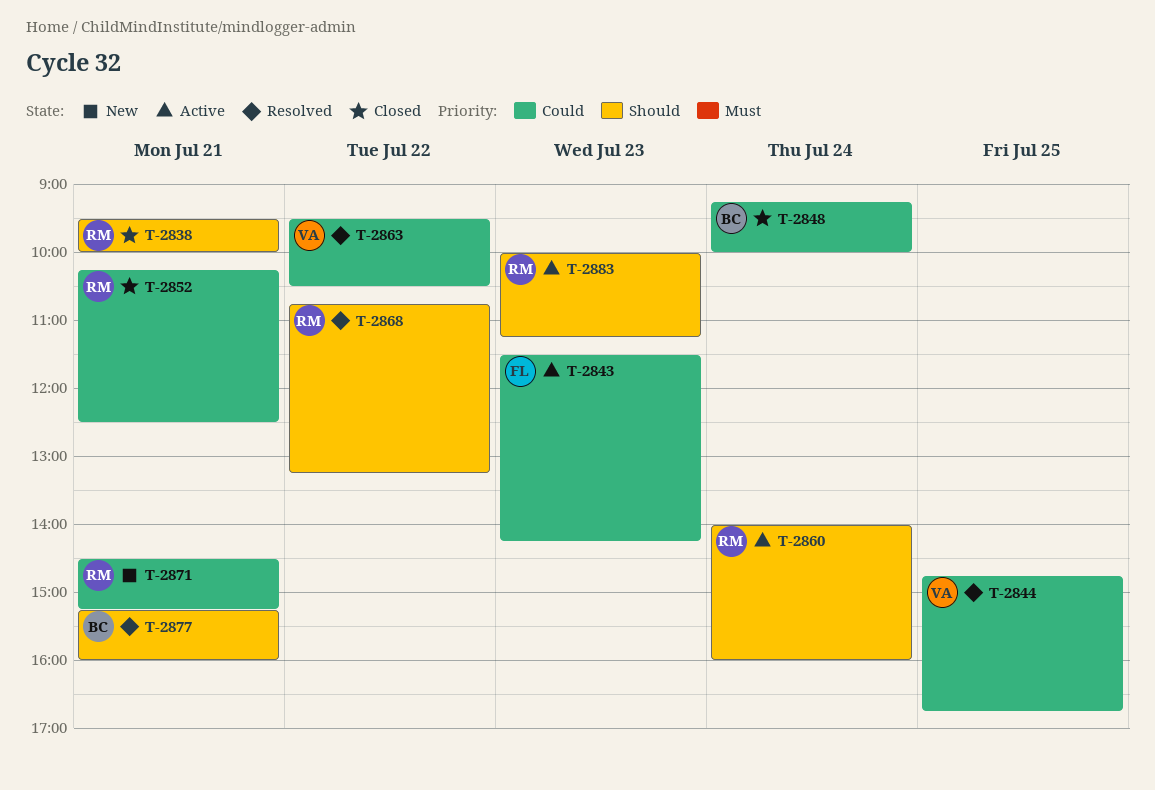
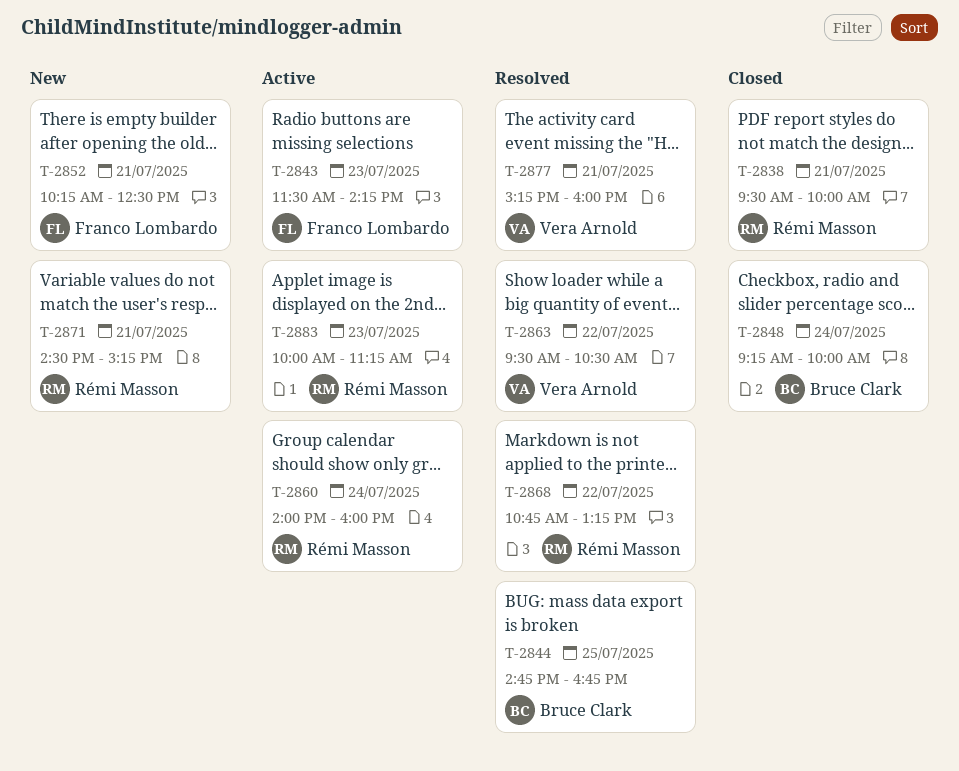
T-2844, owner: Vera Arnold -> Bruce Clark
T-2852, status: Closed -> New
T-2852, owner: Rémi Masson -> Franco Lombardo
T-2877, owner: Bruce Clark -> Vera Arnold

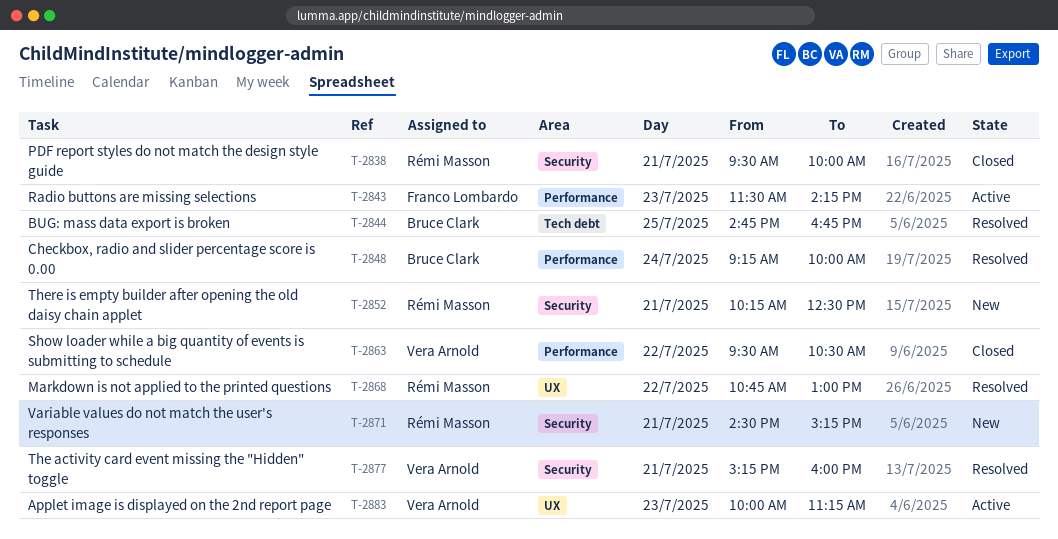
T-2848, status: Closed -> Resolved
T-2852, owner: Franco Lombardo -> Rémi Masson
T-2860: present -> none
T-2863, status: Resolved -> Closed
T-2868, ends: 13:15 -> 13:00
T-2883, owner: Rémi Masson -> Vera Arnold

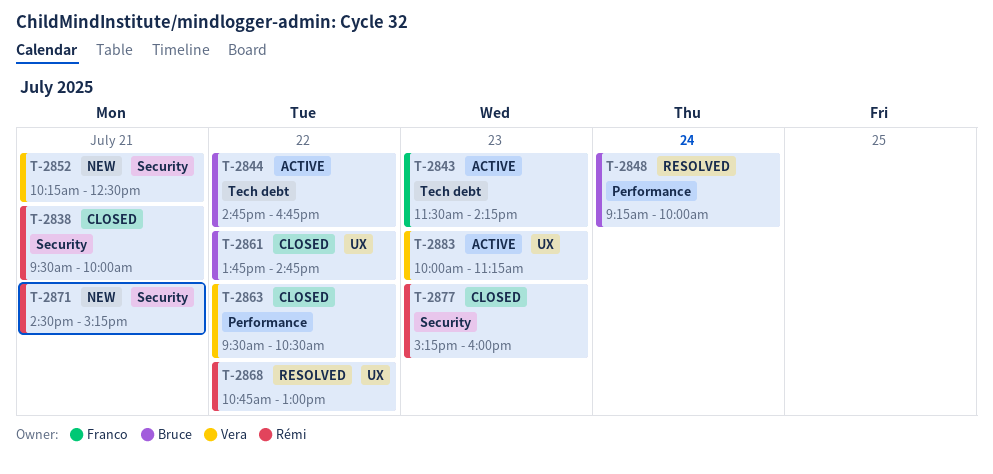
T-2843, label: Performance -> Tech debt
T-2844, status: Resolved -> Active
T-2844, day: Jul 25 -> Jul 22
T-2852, owner: Rémi Masson -> Vera Arnold
T-2861: none -> present
T-2877, status: Resolved -> Closed
T-2877, owner: Vera Arnold -> Rémi Masson
T-2877, day: Jul 21 -> Jul 23

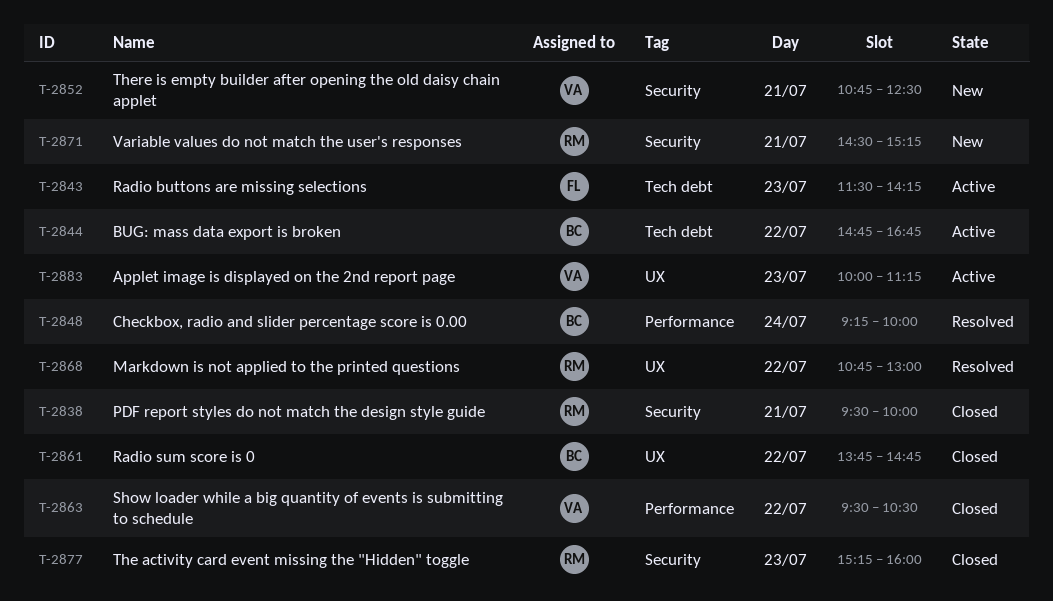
T-2852, begins: 10:15 -> 10:45

